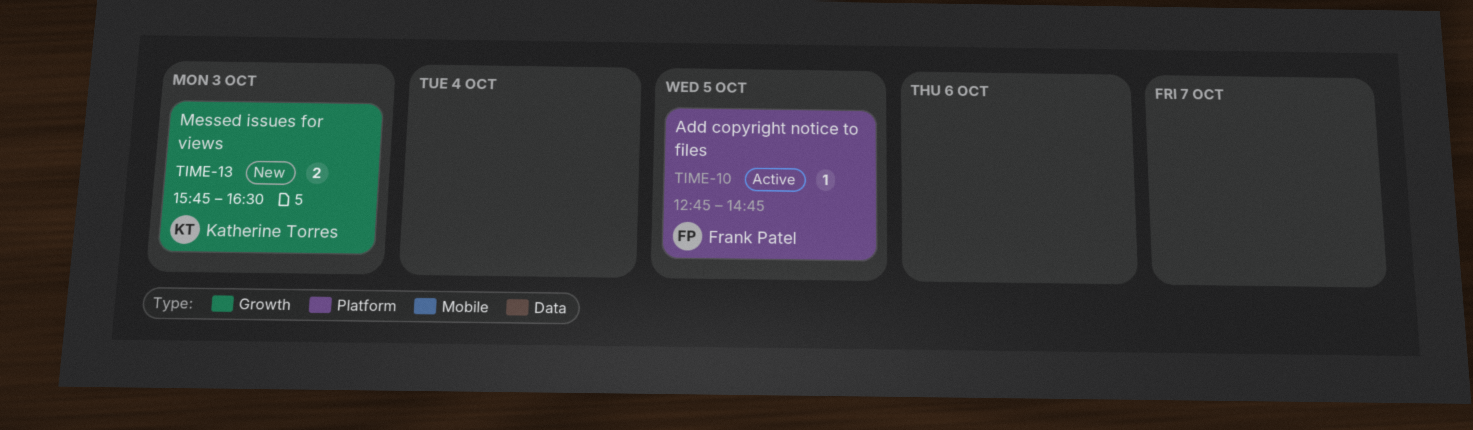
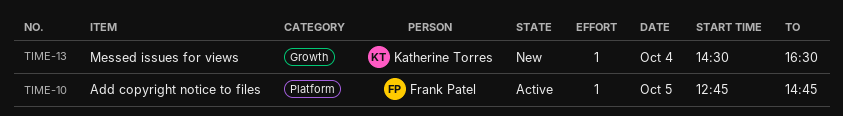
TIME-13, estimate: 2 -> 1
TIME-13, day: Oct 3 -> Oct 4
TIME-13, begins: 15:45 -> 14:30

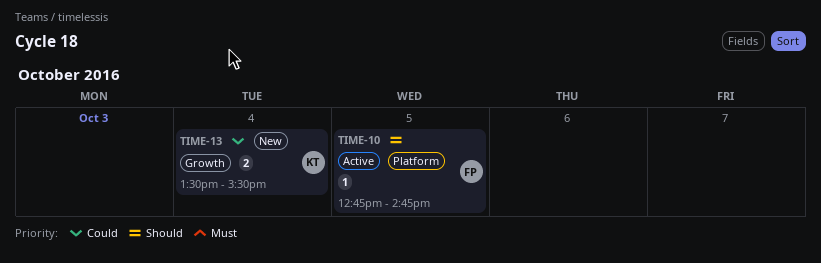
TIME-13, estimate: 1 -> 2
TIME-13, begins: 14:30 -> 13:30
TIME-13, ends: 16:30 -> 15:30

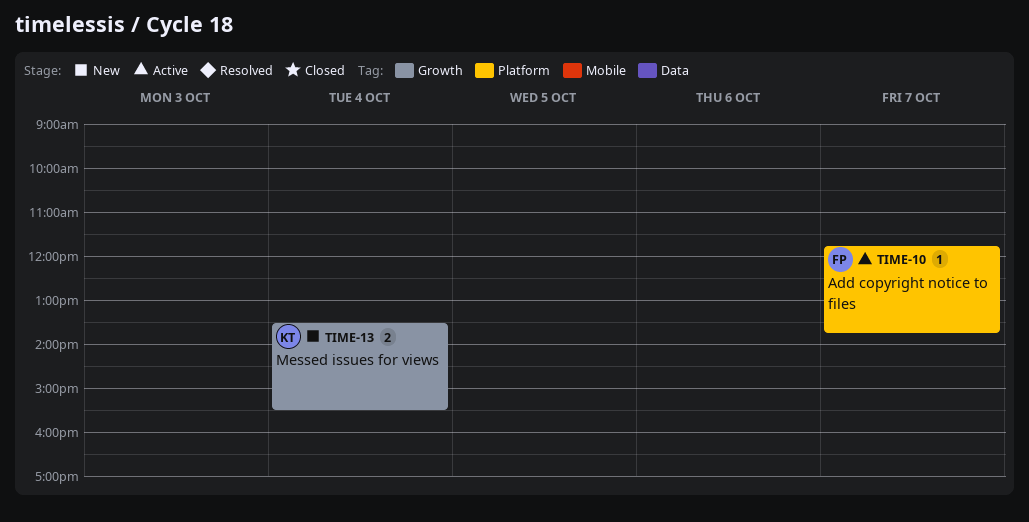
TIME-10, day: Oct 5 -> Oct 7
TIME-10, begins: 12:45 -> 11:45
TIME-10, ends: 14:45 -> 13:45

